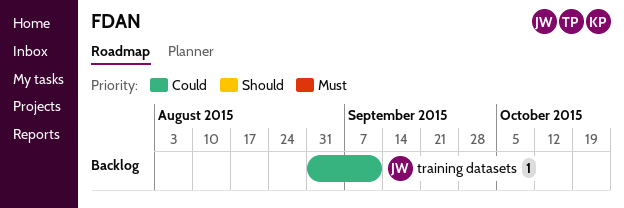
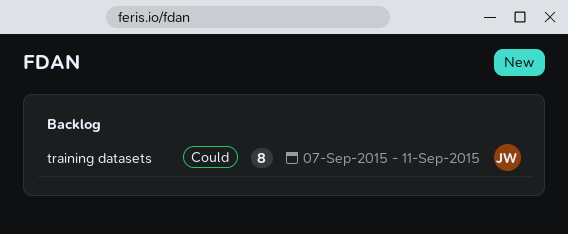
training datasets, estimate: 1 -> 8
training datasets, start: Aug 31 -> Sep 7

